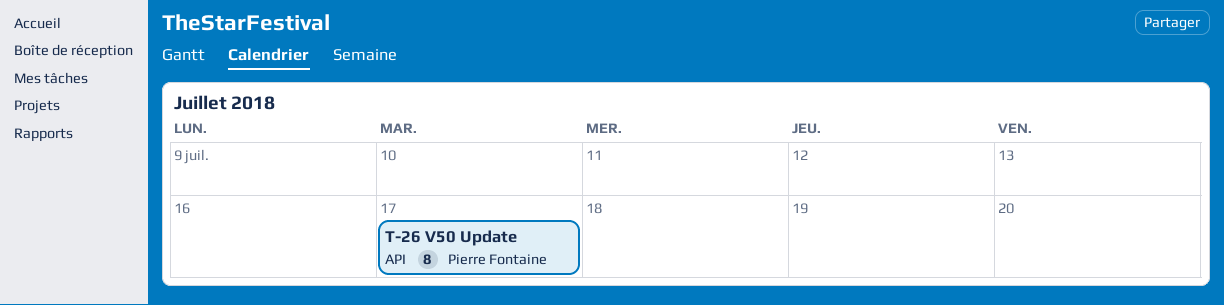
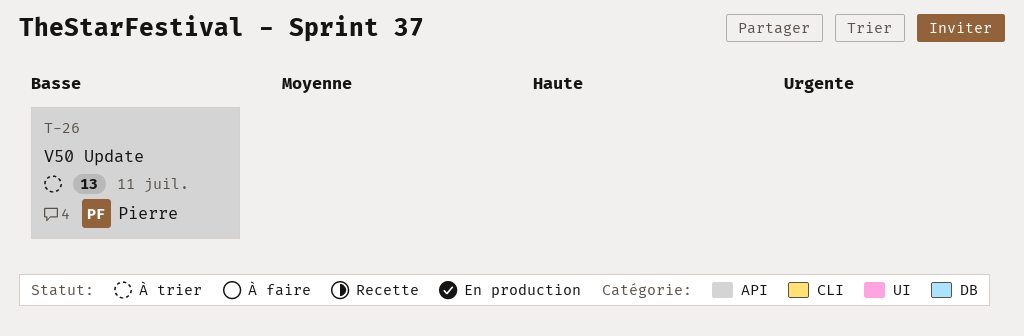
T-26, estimate: 8 -> 13
T-26, due: Jul 17 -> Jul 11

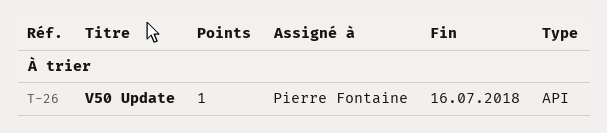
T-26, estimate: 13 -> 1
T-26, due: Jul 11 -> Jul 16

